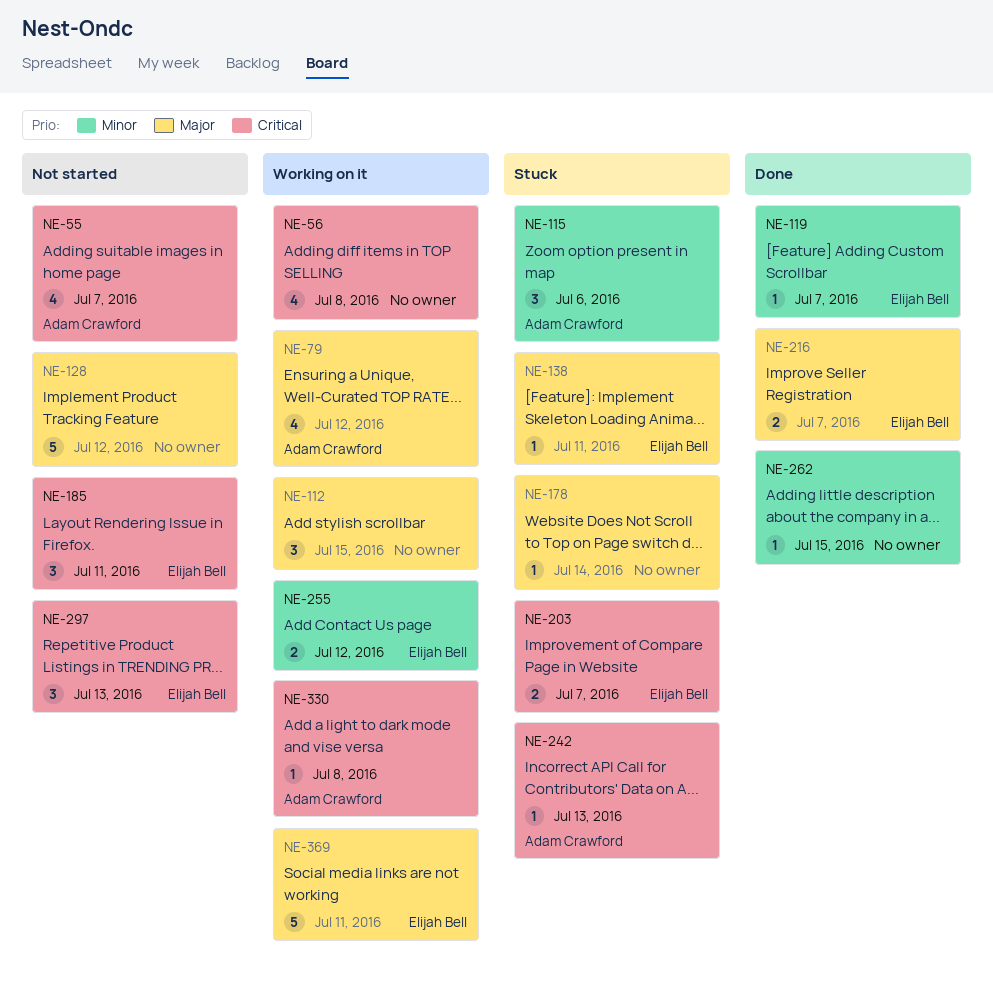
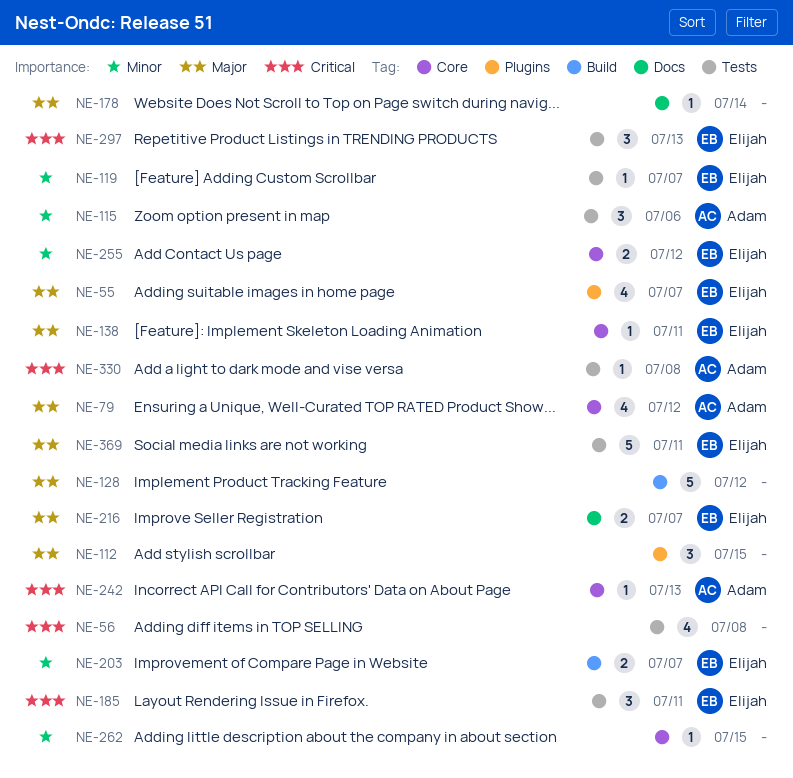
NE-55, owner: Adam Crawford -> Elijah Bell
NE-55, priority: Critical -> Major
NE-203, priority: Critical -> Minor

